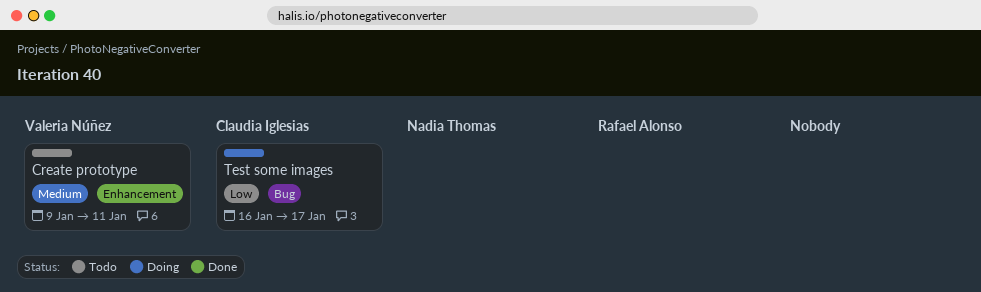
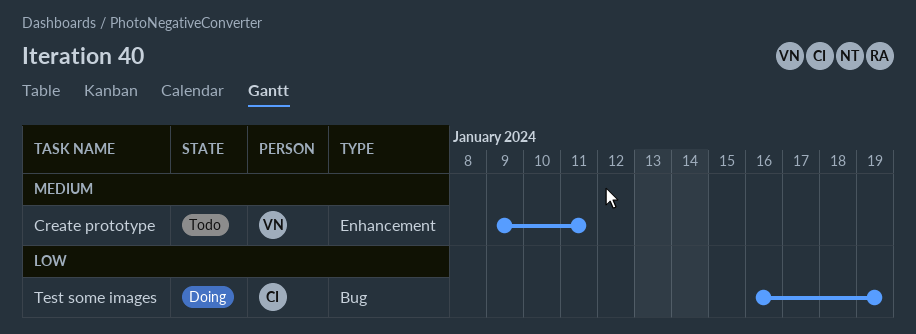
Test some images, due: Jan 17 -> Jan 19

